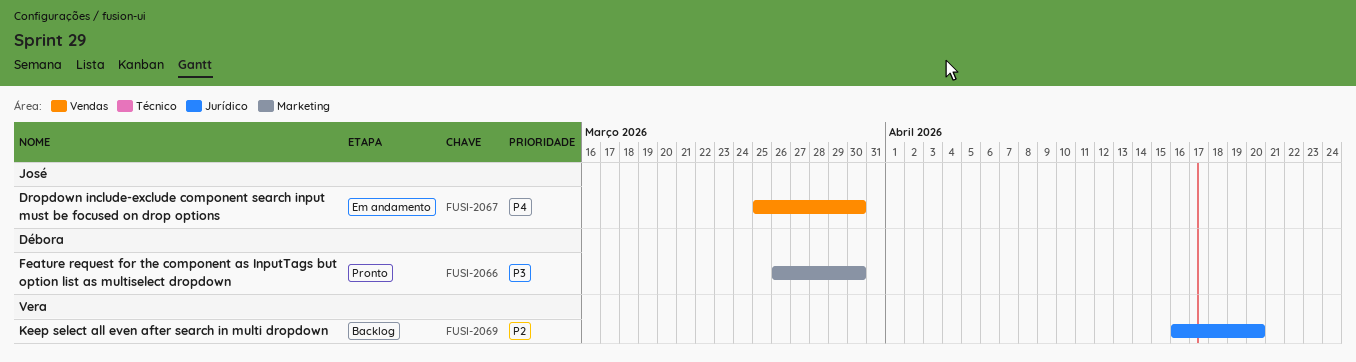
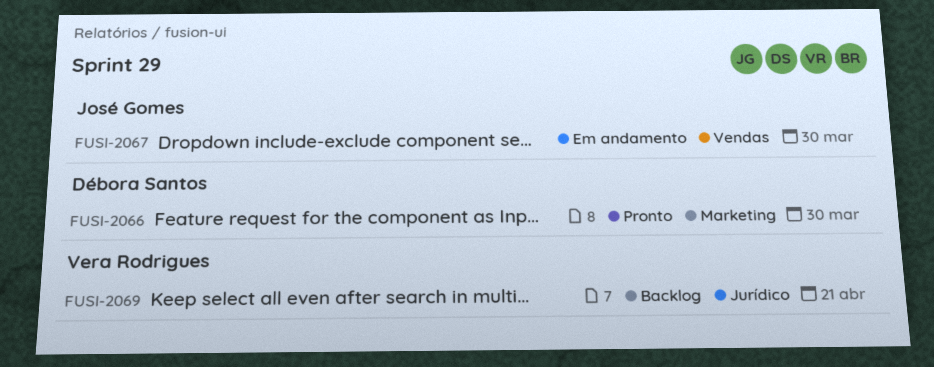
FUSI-2069, due: Apr 20 -> Apr 21

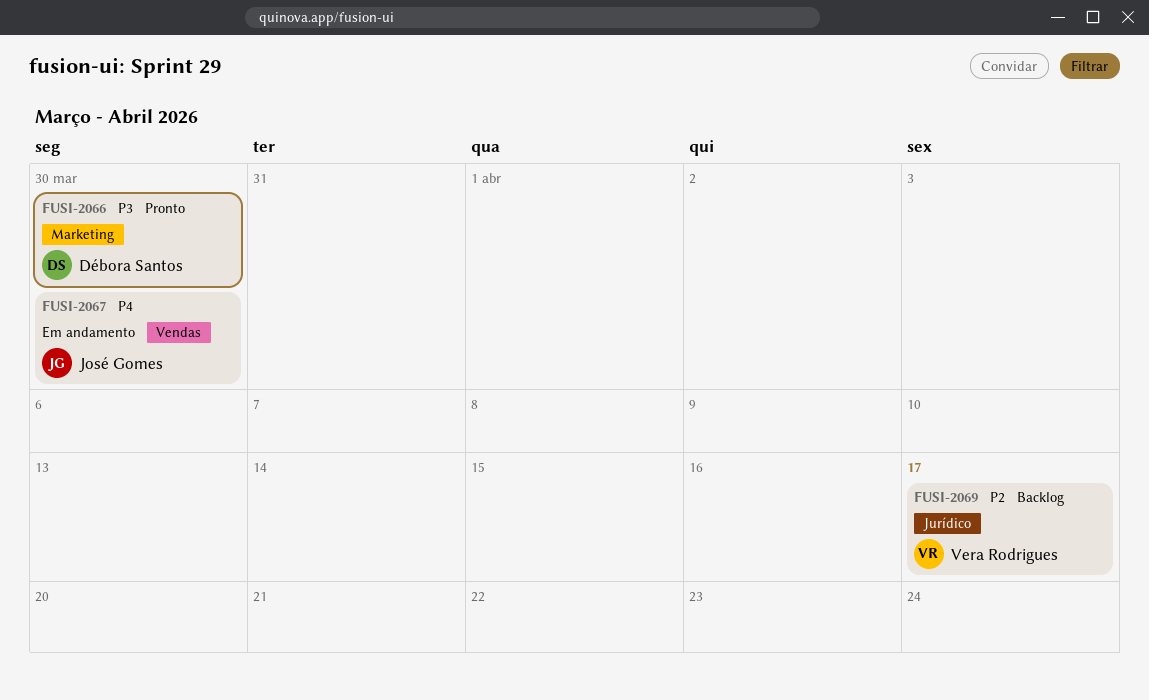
FUSI-2069, due: Apr 21 -> Apr 17

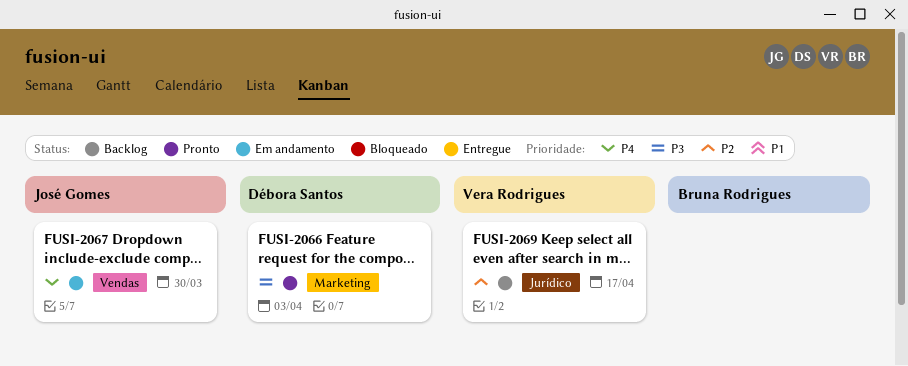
FUSI-2066, due: Mar 30 -> Apr 3

